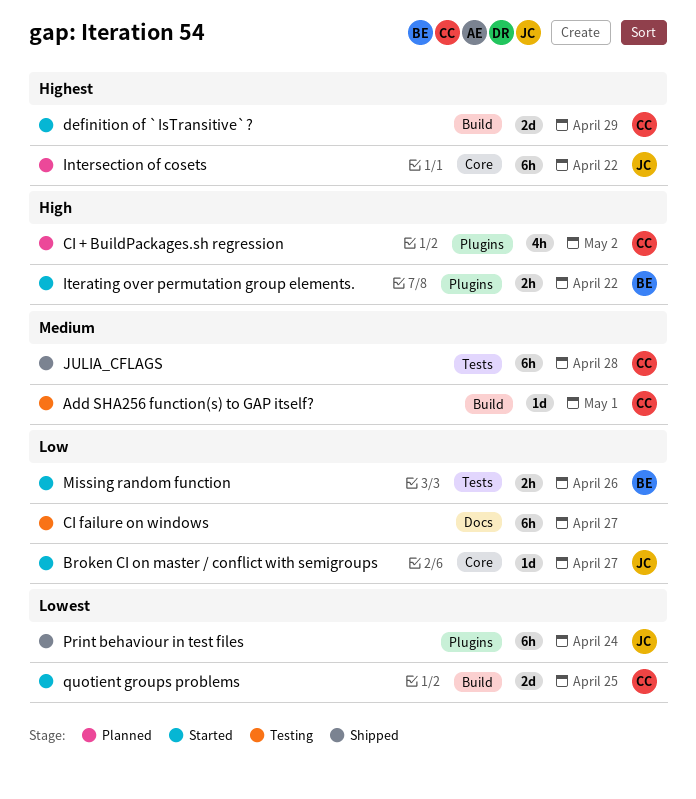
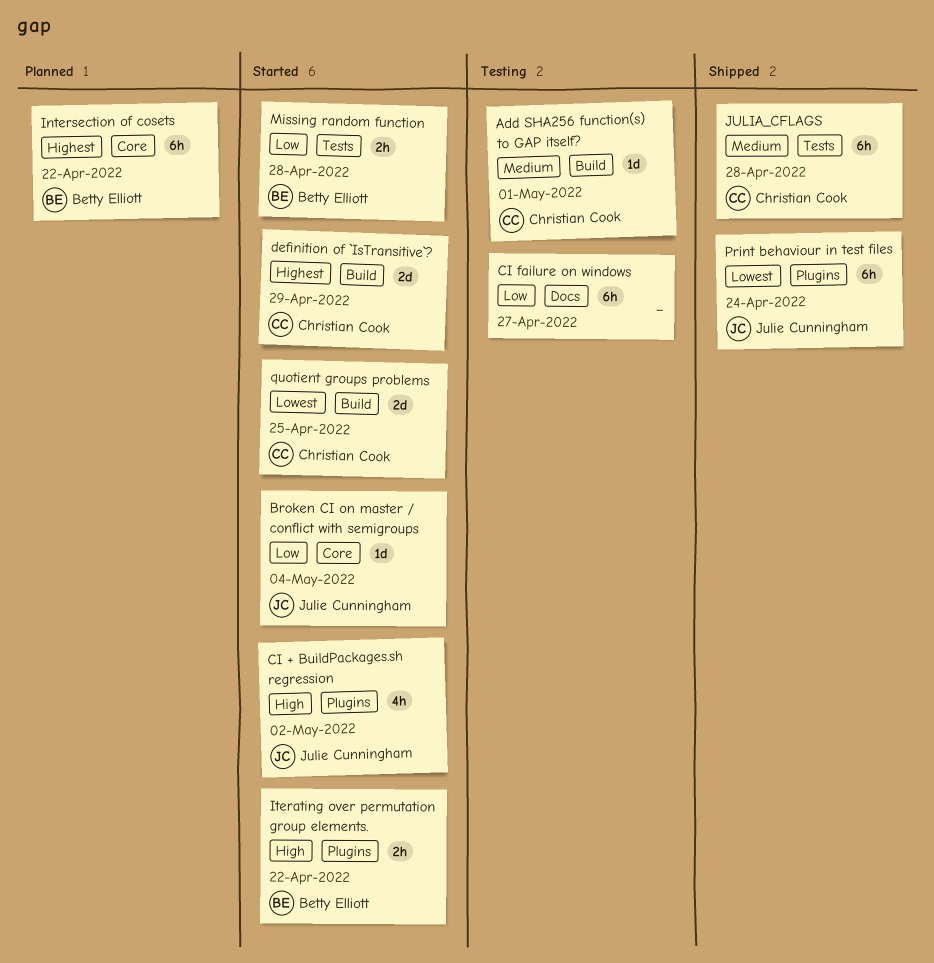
Broken CI on master / conflict with semigroups, due: Apr 27 -> May 4
CI + BuildPackages.sh regression, status: Planned -> Started
CI + BuildPackages.sh regression, owner: Christian Cook -> Julie Cunningham
Intersection of cosets, owner: Julie Cunningham -> Betty Elliott
Missing random function, due: Apr 26 -> Apr 28

